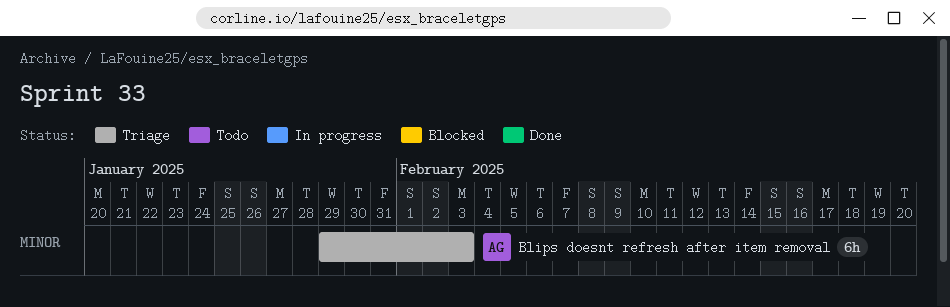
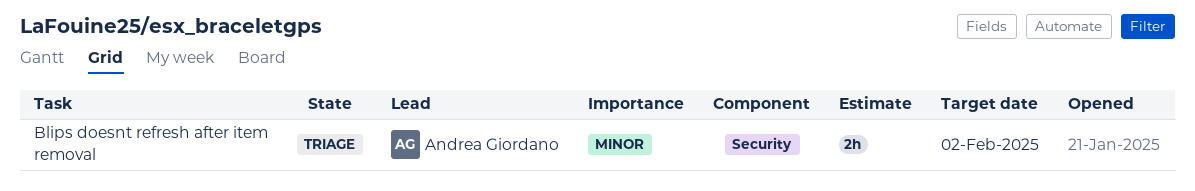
Blips doesnt refresh after item removal, estimate: 6h -> 2h
Blips doesnt refresh after item removal, due: Feb 3 -> Feb 2

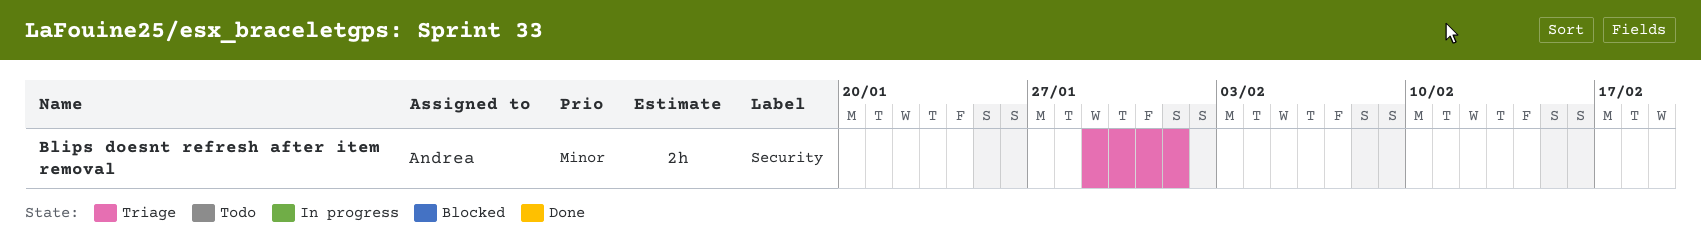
Blips doesnt refresh after item removal, due: Feb 2 -> Feb 1

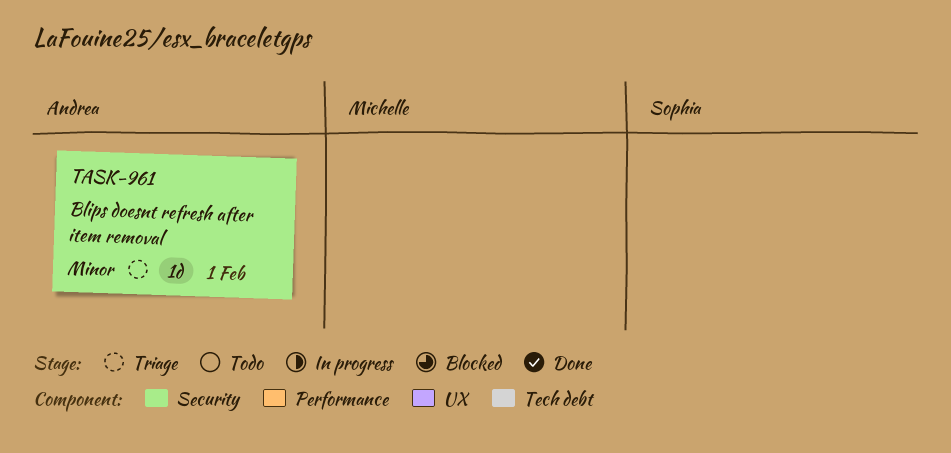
Blips doesnt refresh after item removal, estimate: 2h -> 1d

